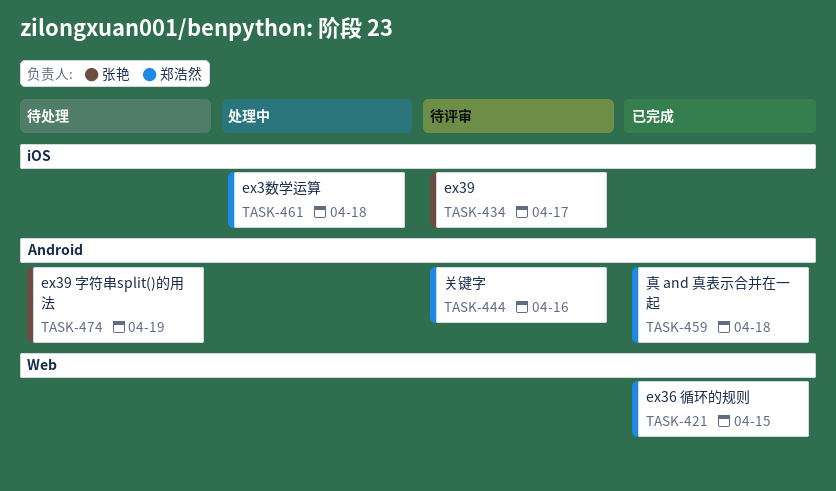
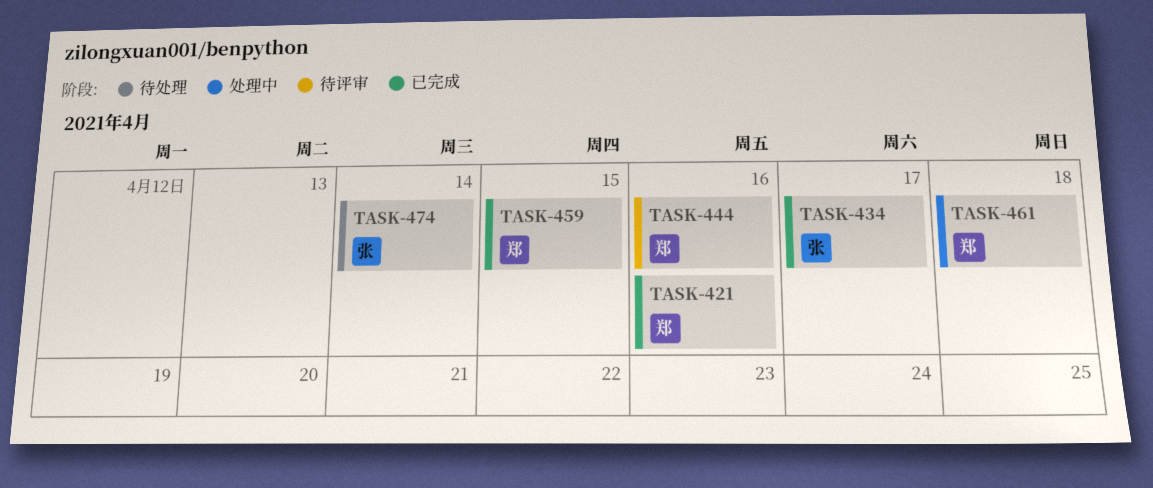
TASK-421, due: Apr 15 -> Apr 16
TASK-434, status: 待评审 -> 已完成
TASK-459, due: Apr 18 -> Apr 15
TASK-474, due: Apr 19 -> Apr 14

